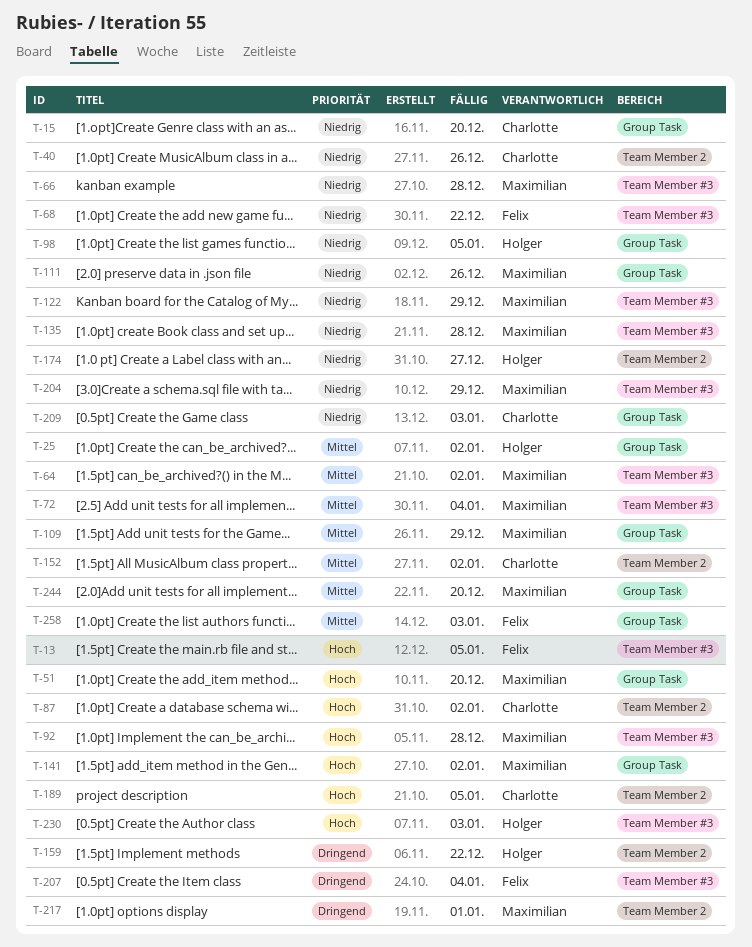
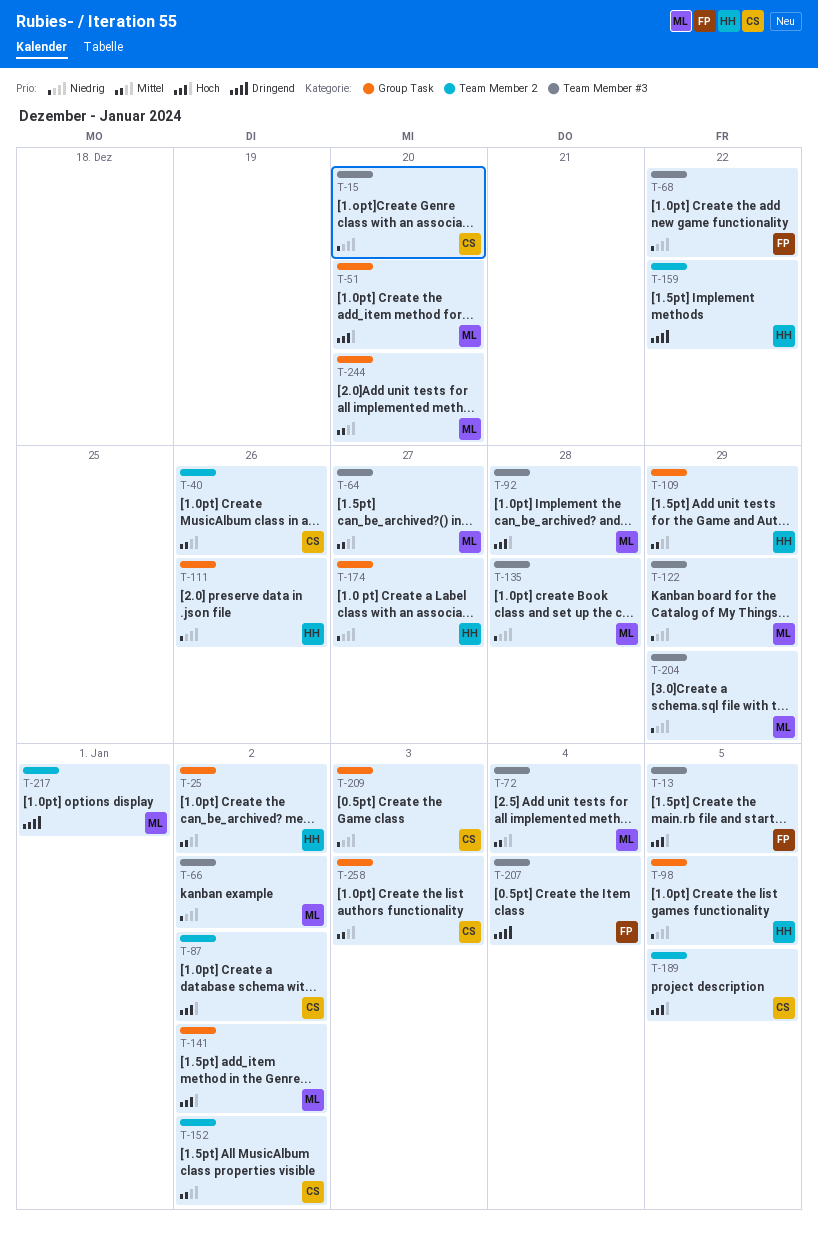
T-15, label: Group Task -> Team Member #3
T-40, priority: Niedrig -> Mittel
T-64, due: Jan 2 -> Dec 27
T-66, due: Dec 28 -> Jan 2
T-109, owner: Maximilian -> Holger
T-111, owner: Maximilian -> Holger
T-174, label: Team Member 2 -> Group Task
T-230: present -> none
T-258, owner: Felix -> Charlotte

